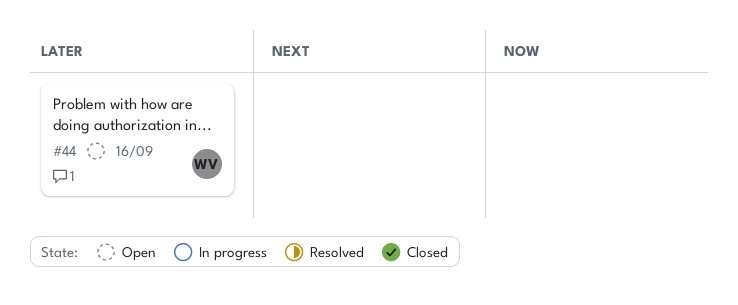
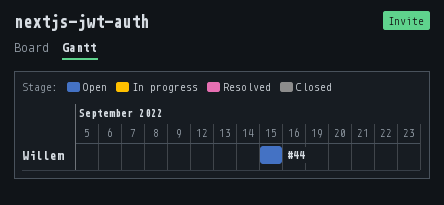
#44, due: Sep 16 -> Sep 15

